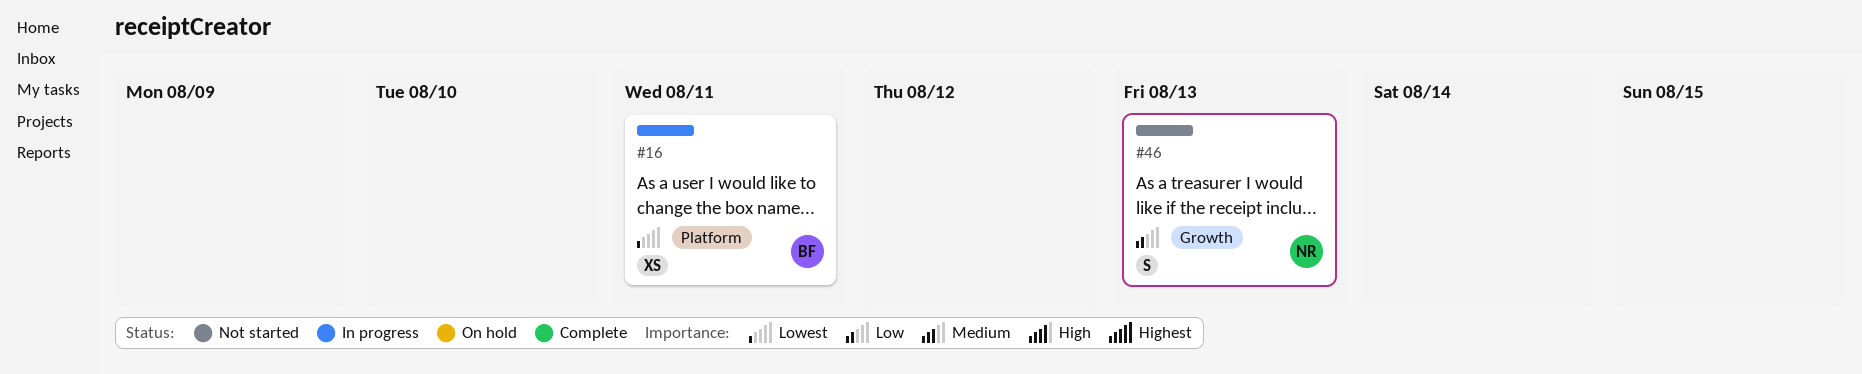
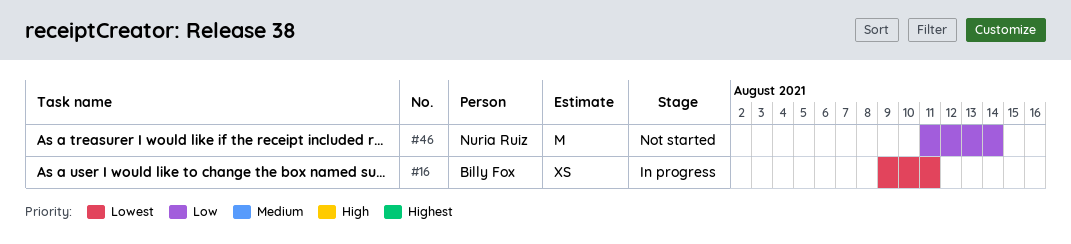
#46, estimate: S -> M
#46, due: Aug 13 -> Aug 14

